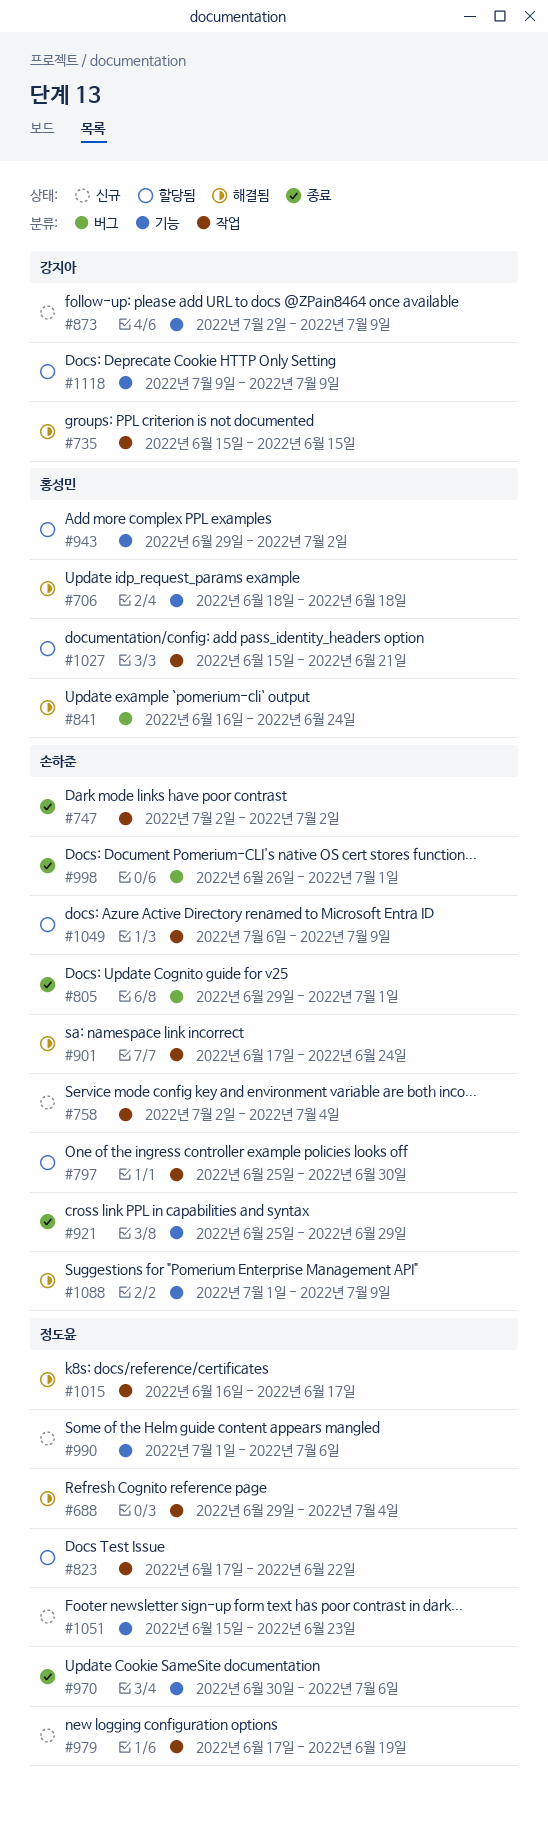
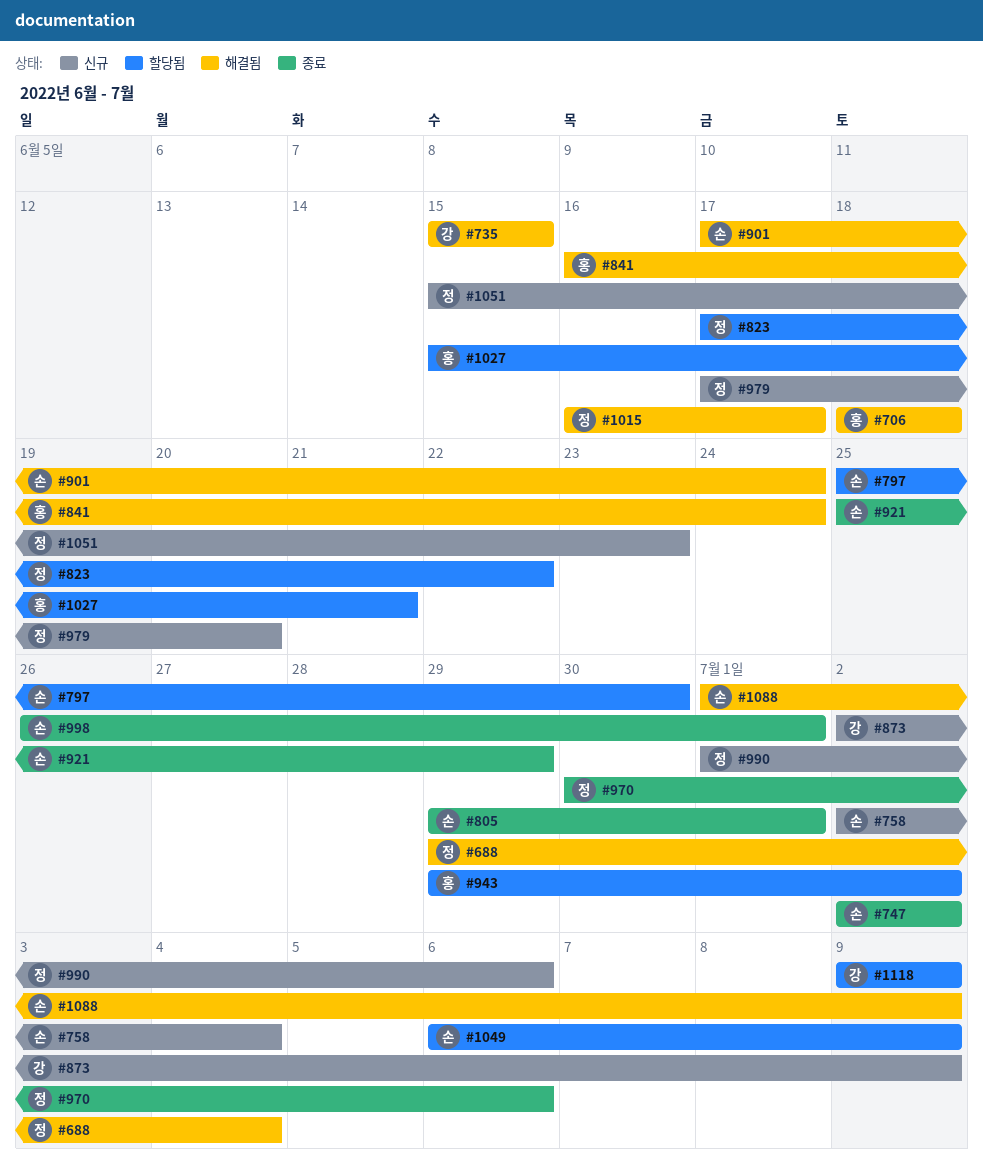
#979, due: Jun 19 -> Jun 20

